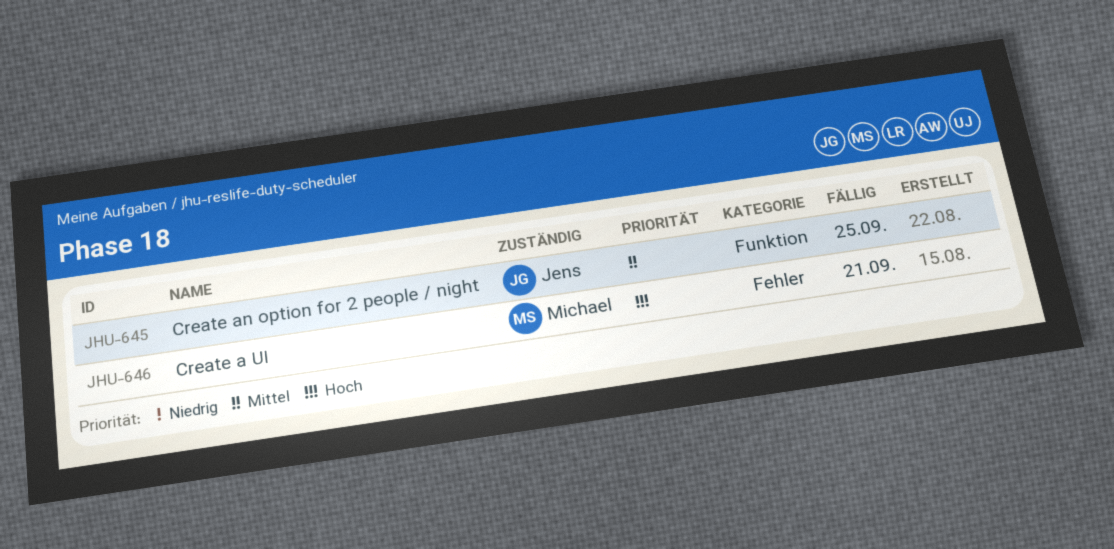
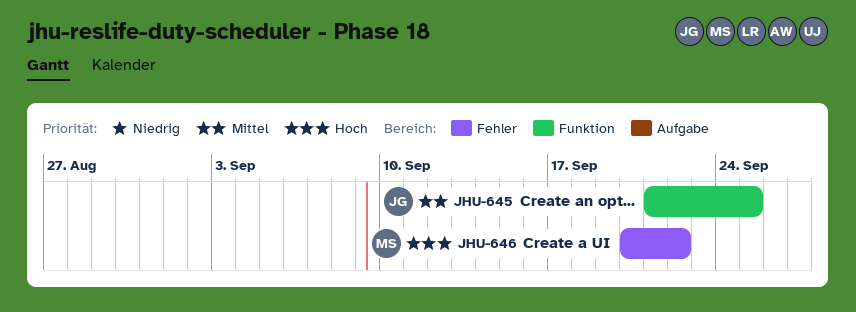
JHU-646, due: Sep 21 -> Sep 22

